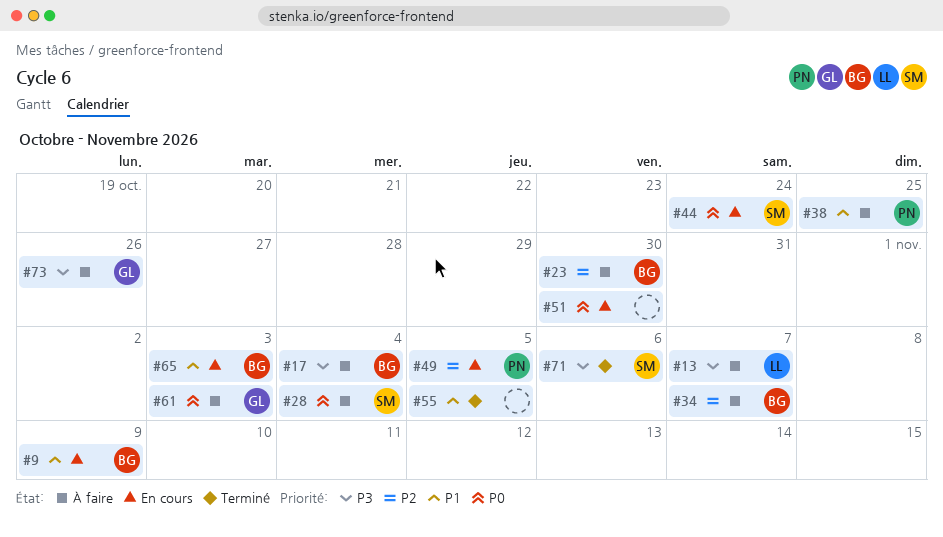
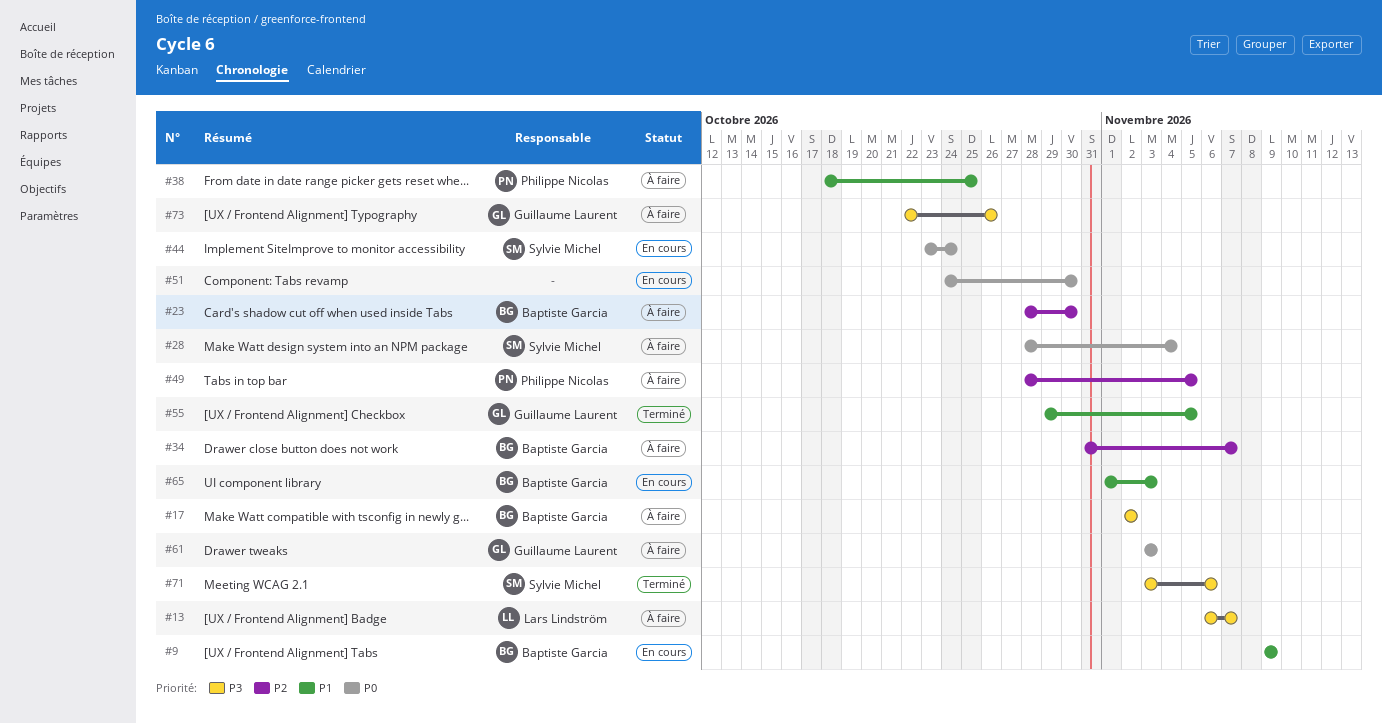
#17, due: Nov 4 -> Nov 2
#49, status: En cours -> À faire
#55, owner: none -> Guillaume Laurent

